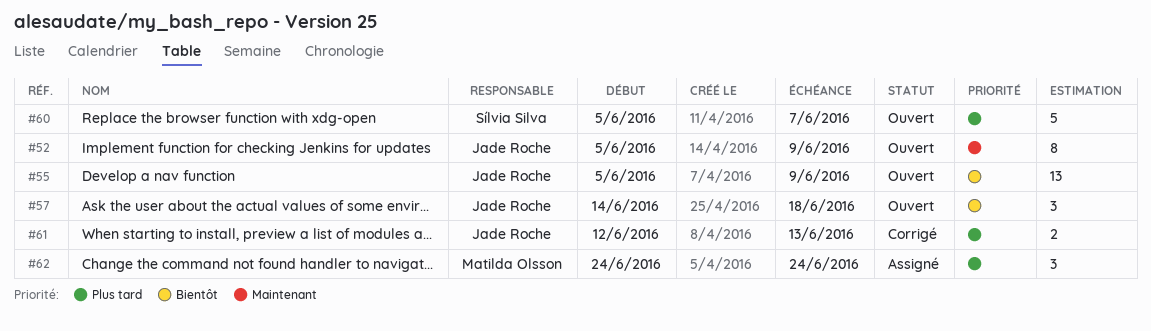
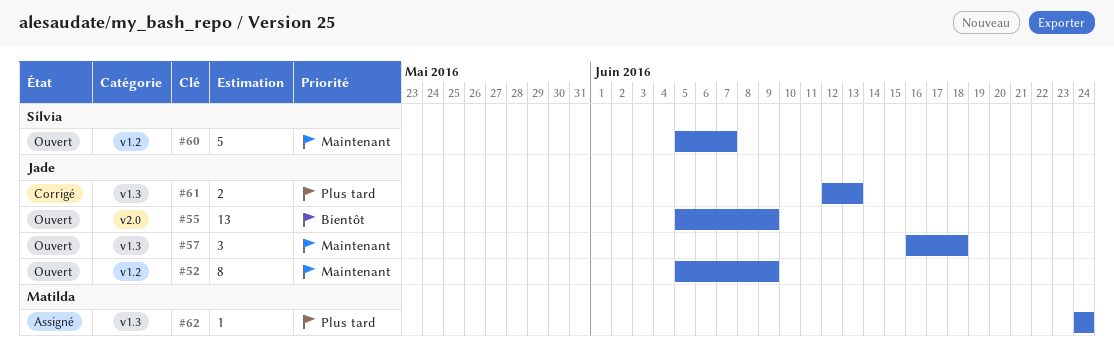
#57, priority: Bientôt -> Maintenant
#57, start: Jun 14 -> Jun 16
#60, priority: Plus tard -> Maintenant
#62, estimate: 3 -> 1

